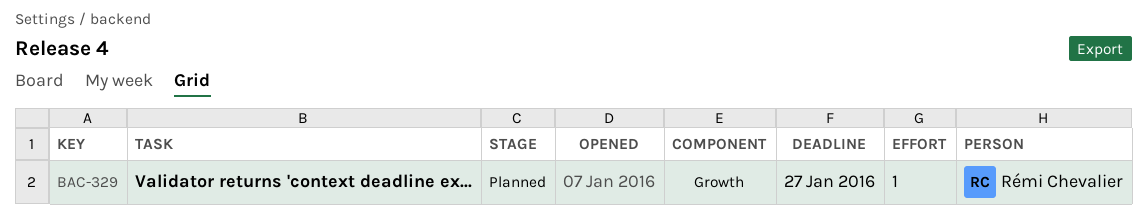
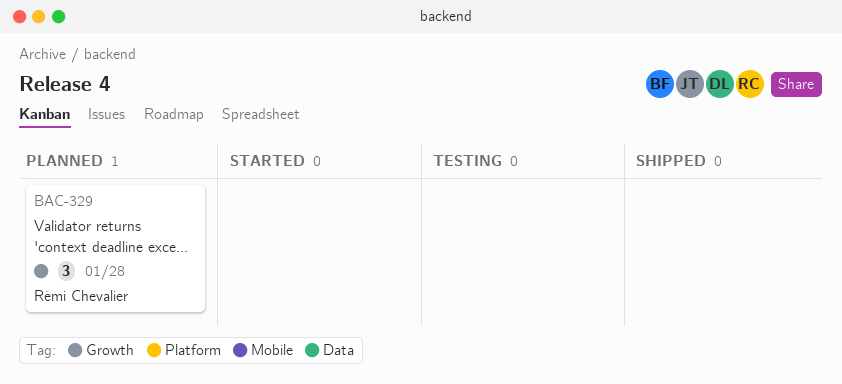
BAC-329, estimate: 1 -> 3
BAC-329, due: Jan 27 -> Jan 28

